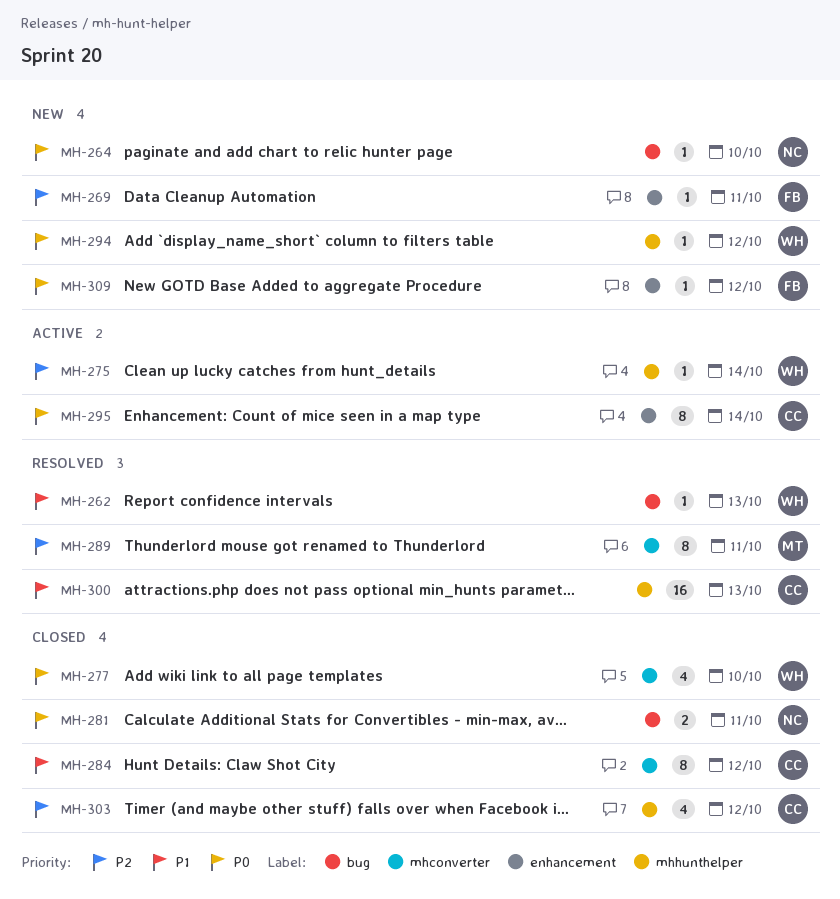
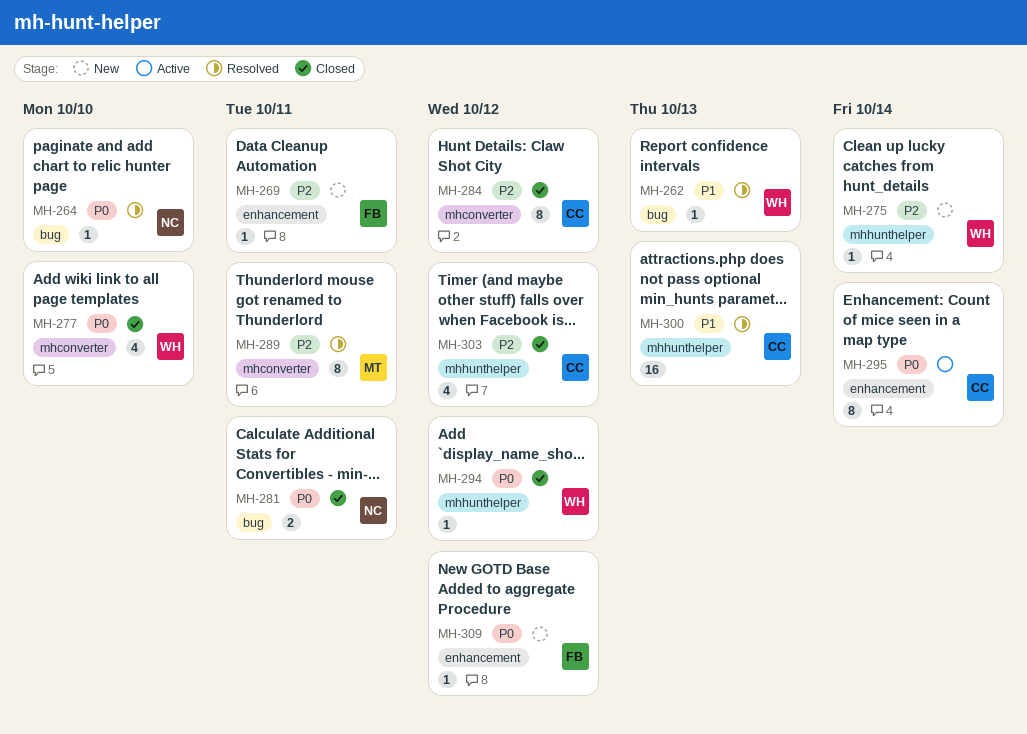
MH-264, status: New -> Resolved
MH-275, status: Active -> New
MH-284, priority: P1 -> P2
MH-294, status: New -> Closed

